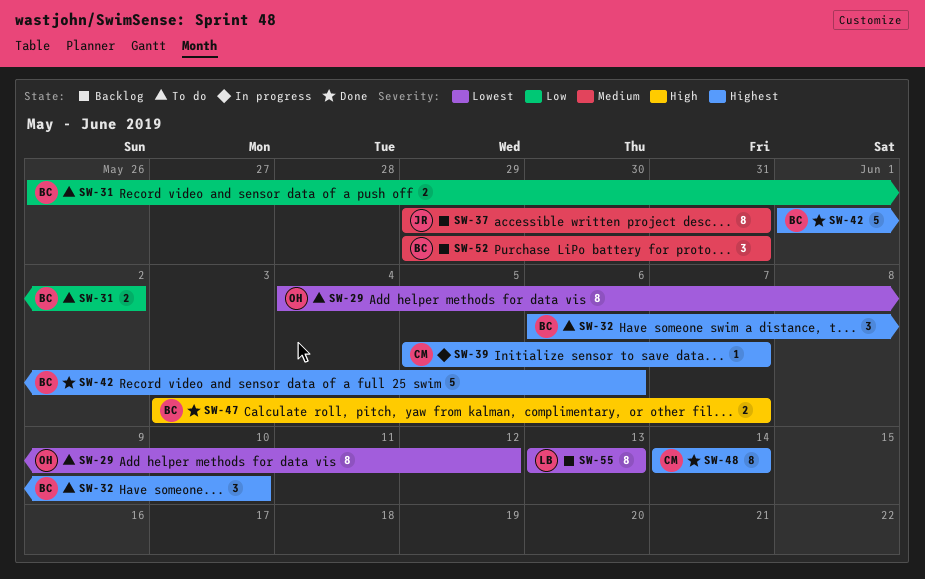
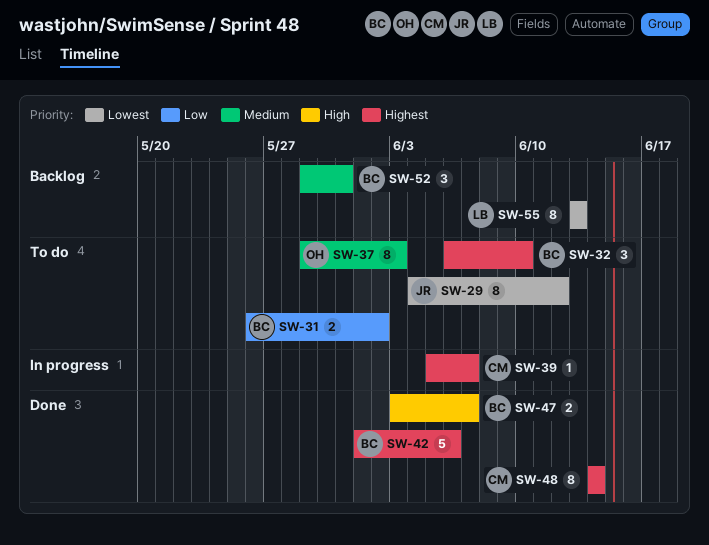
SW-29, owner: OH -> JR
SW-37, status: Backlog -> To do
SW-37, owner: JR -> OH
SW-37, due: May 31 -> Jun 3

